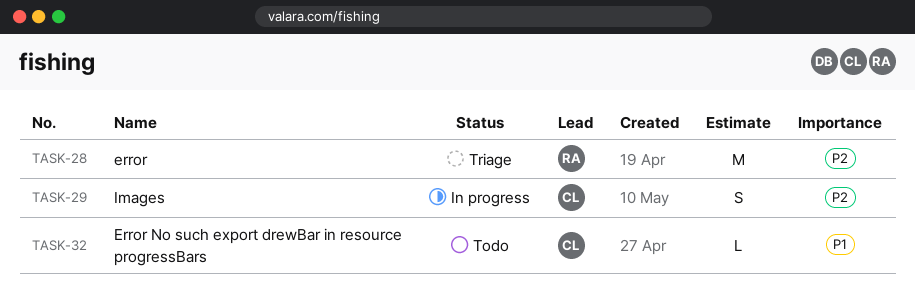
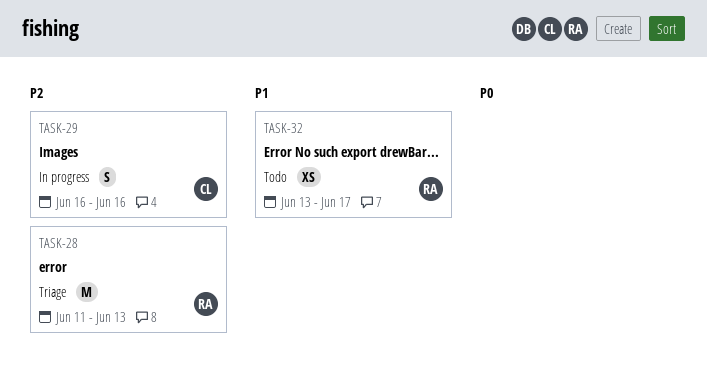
TASK-32, owner: CL -> RA
TASK-32, estimate: L -> XS

